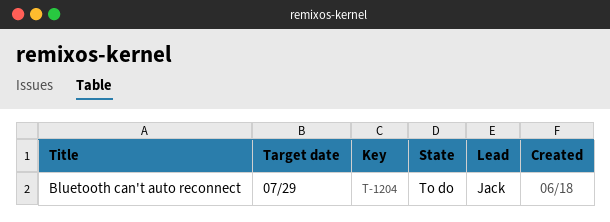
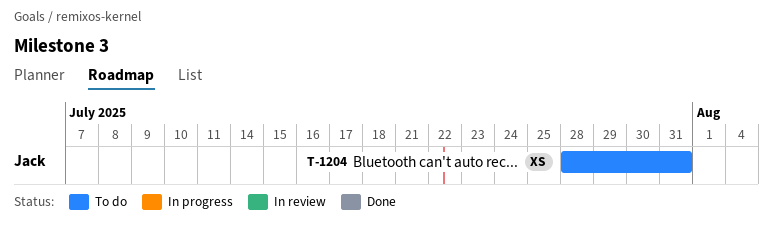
T-1204, due: Jul 29 -> Jul 31

